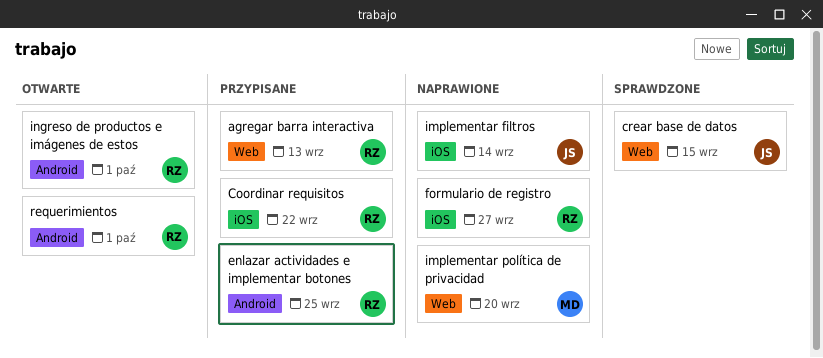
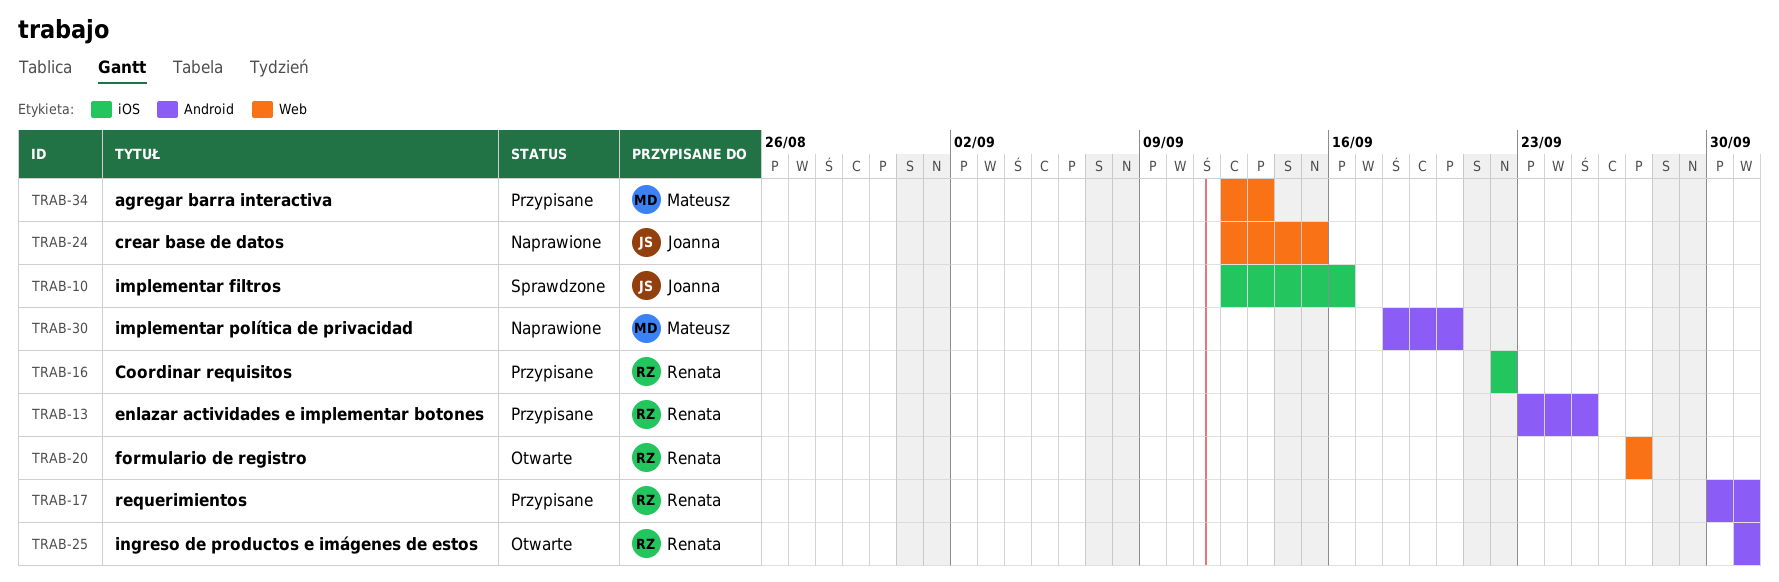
agregar barra interactiva, owner: Renata -> Mateusz
crear base de datos, status: Sprawdzone -> Naprawione
formulario de registro, status: Naprawione -> Otwarte
formulario de registro, label: iOS -> Web
implementar filtros, status: Naprawione -> Sprawdzone
implementar filtros, due: Sep 14 -> Sep 16
implementar política de privacidad, label: Web -> Android
requerimientos, status: Otwarte -> Przypisane

